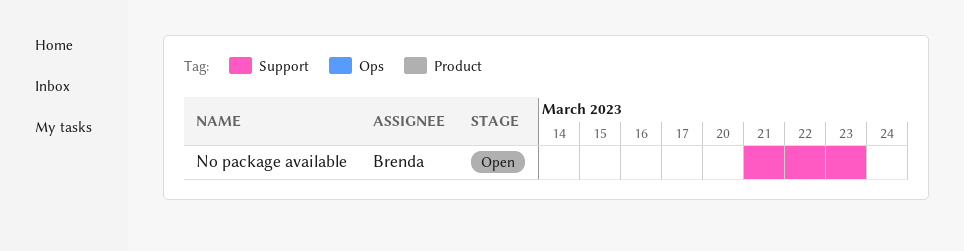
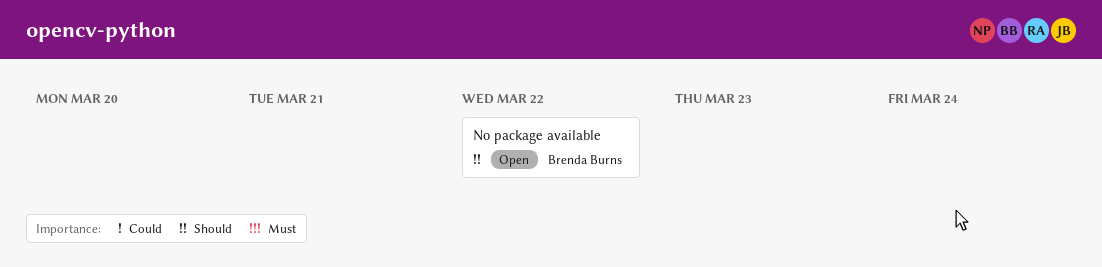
No package available, due: Mar 23 -> Mar 22

